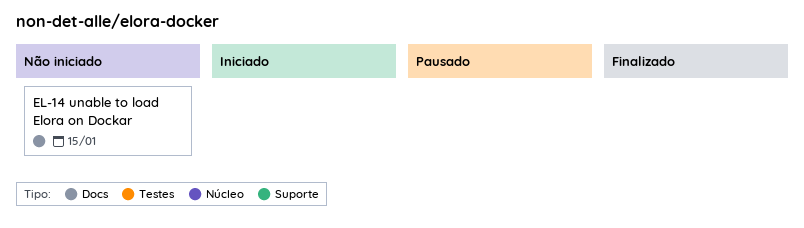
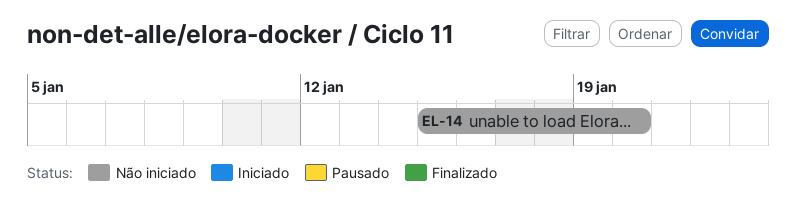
EL-14, due: Jan 15 -> Jan 20

